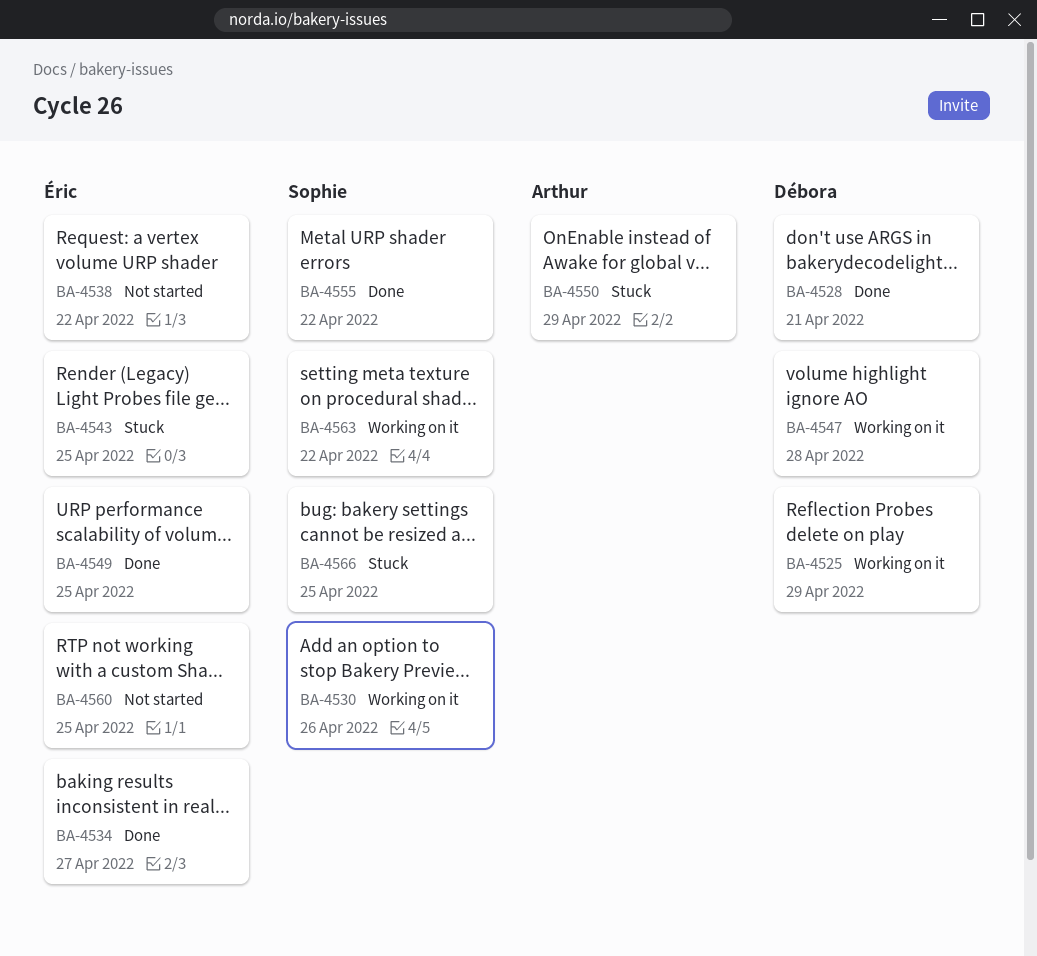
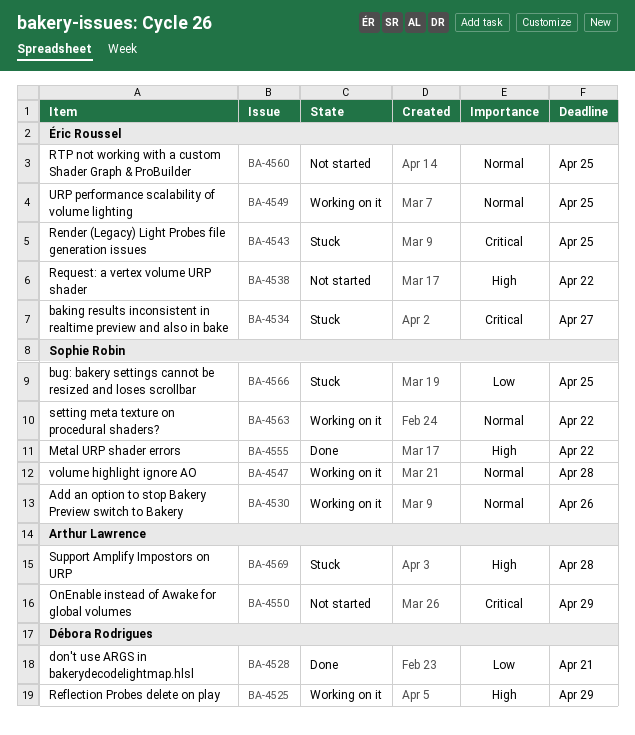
BA-4534, status: Done -> Stuck
BA-4547, owner: Débora Rodrigues -> Sophie Robin
BA-4549, status: Done -> Working on it
BA-4550, status: Stuck -> Not started
BA-4569: none -> present

